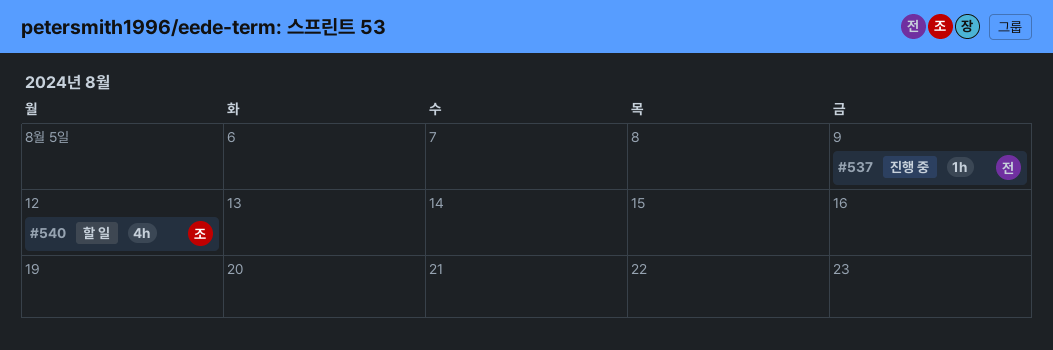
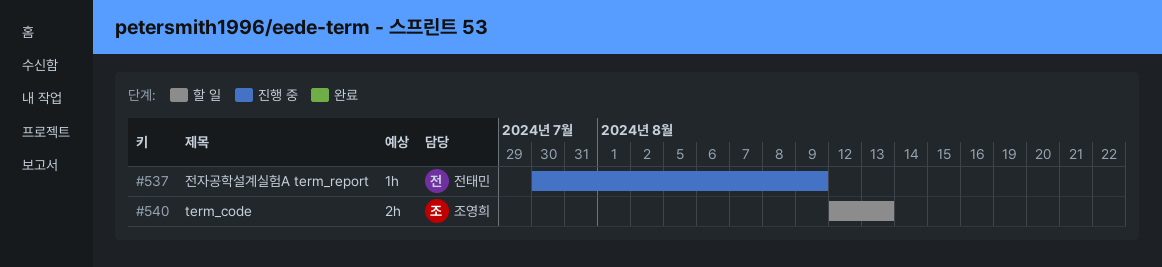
#540, estimate: 4h -> 2h
#540, due: Aug 12 -> Aug 13

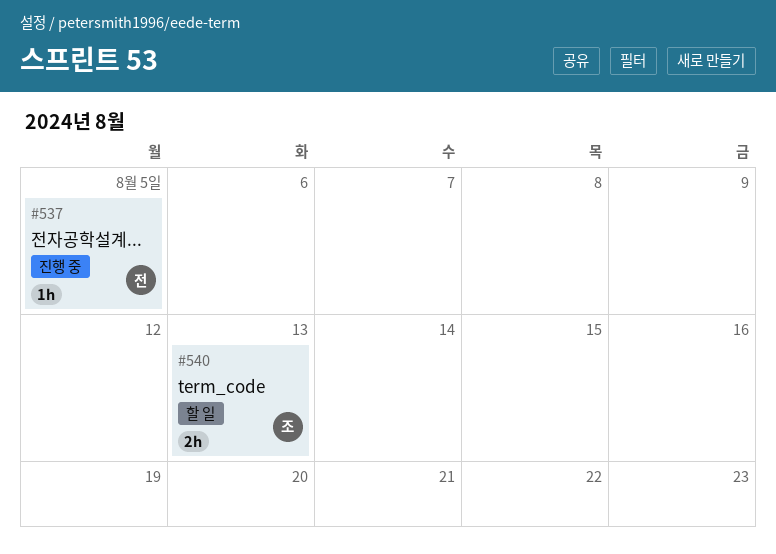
#537, due: Aug 9 -> Aug 5

